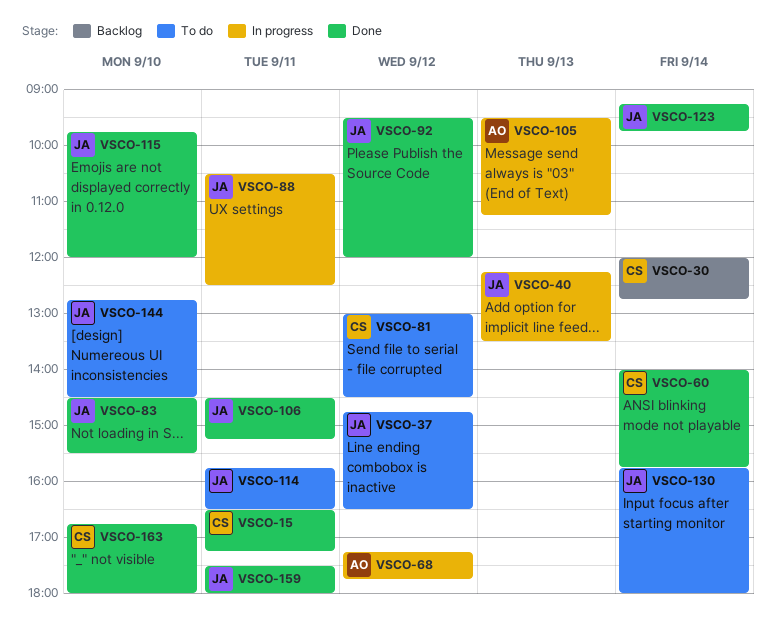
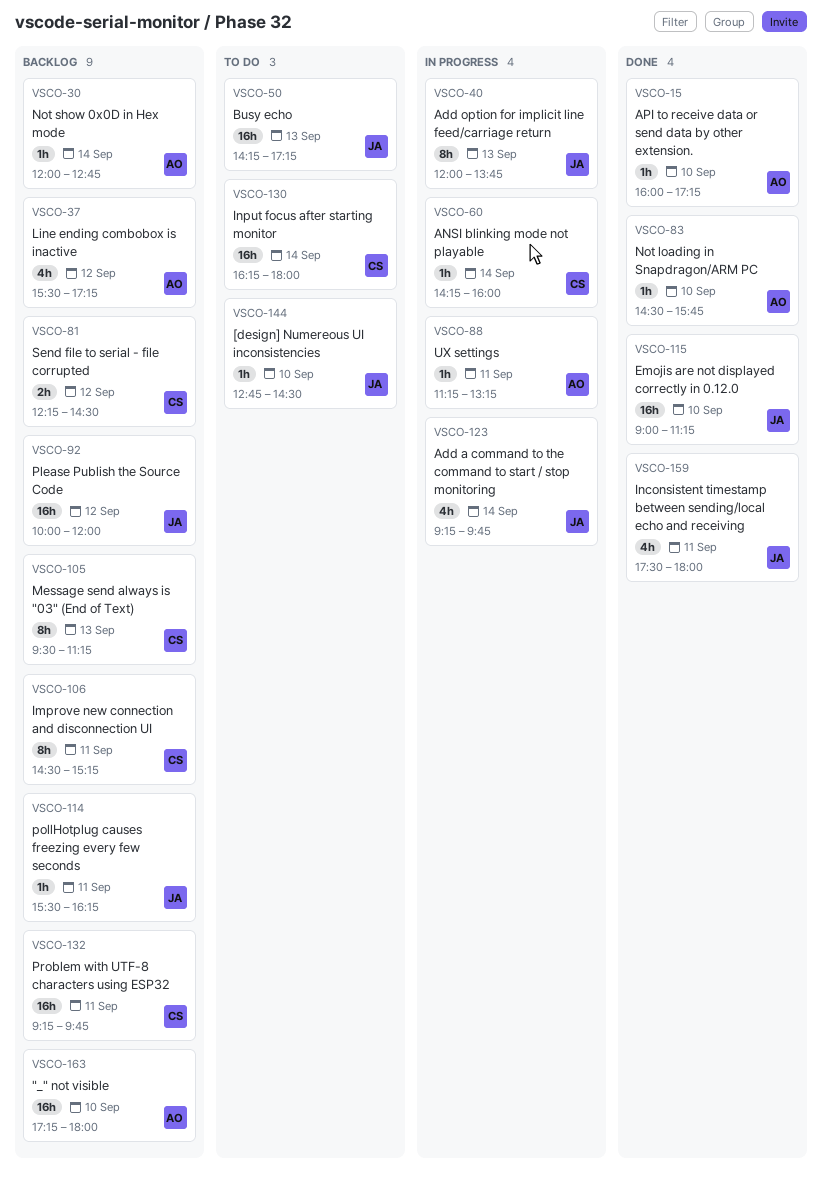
VSCO-15, owner: CS -> AO
VSCO-15, day: Sep 11 -> Sep 10
VSCO-15, begins: 16:30 -> 16:00
VSCO-30, owner: CS -> AO
VSCO-37, status: To do -> Backlog
VSCO-37, owner: JA -> AO
VSCO-37, begins: 14:45 -> 15:30
VSCO-37, ends: 16:30 -> 17:15
VSCO-40, begins: 12:15 -> 12:00
VSCO-40, ends: 13:30 -> 13:45
VSCO-50: none -> present
VSCO-60, status: Done -> In progress
VSCO-60, begins: 14:00 -> 14:15
VSCO-60, ends: 15:45 -> 16:00
VSCO-68: present -> none
VSCO-81, status: To do -> Backlog
VSCO-81, begins: 13:00 -> 12:15
VSCO-83, owner: JA -> AO
VSCO-83, ends: 15:30 -> 15:45
VSCO-88, owner: JA -> AO
VSCO-88, begins: 10:30 -> 11:15
VSCO-88, ends: 12:30 -> 13:15
VSCO-92, status: Done -> Backlog
VSCO-92, begins: 09:30 -> 10:00
VSCO-105, status: In progress -> Backlog
VSCO-105, owner: AO -> CS
VSCO-106, status: Done -> Backlog
VSCO-106, owner: JA -> CS
VSCO-114, status: To do -> Backlog
VSCO-114, begins: 15:45 -> 15:30
VSCO-114, ends: 16:30 -> 16:15
VSCO-115, begins: 09:45 -> 09:00
VSCO-115, ends: 12:00 -> 11:15
VSCO-123, status: Done -> In progress
VSCO-130, owner: JA -> CS
VSCO-130, begins: 15:45 -> 16:15
VSCO-132: none -> present
VSCO-163, status: Done -> Backlog
VSCO-163, owner: CS -> AO
VSCO-163, begins: 16:45 -> 17:15

